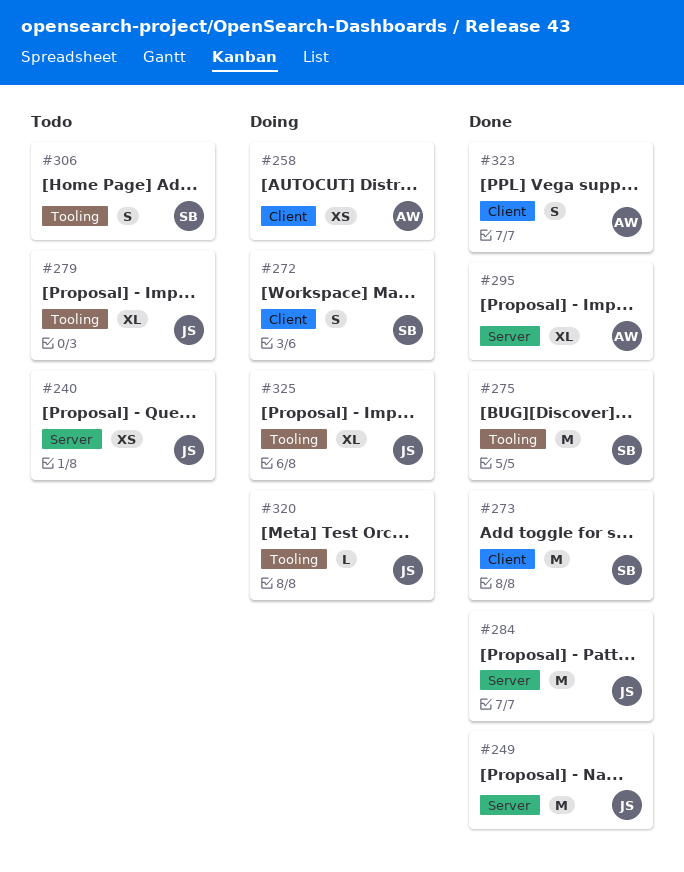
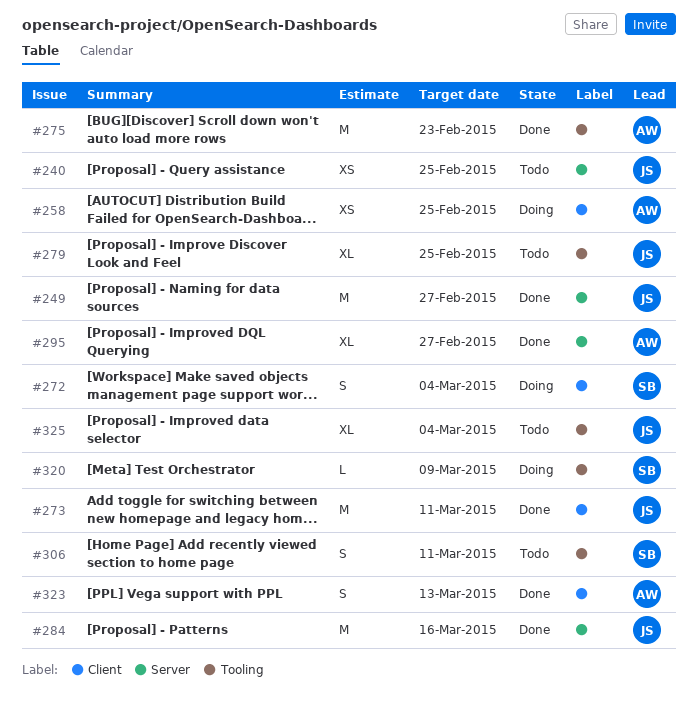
#273, owner: SB -> JS
#275, owner: SB -> AW
#320, owner: JS -> SB
#325, status: Doing -> Todo

